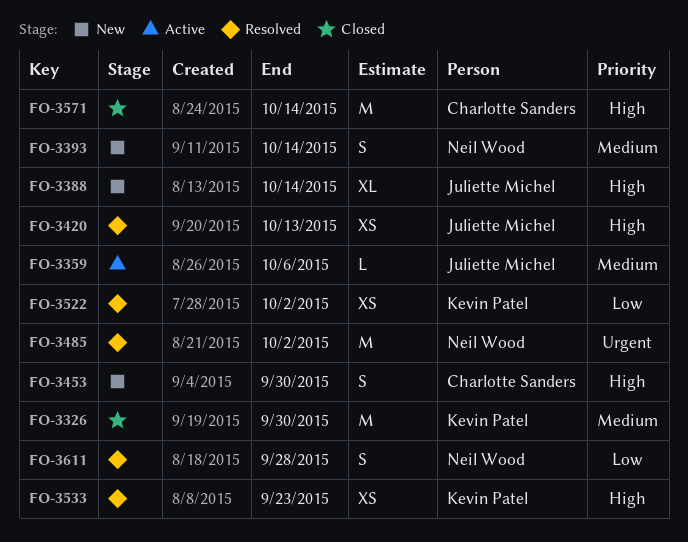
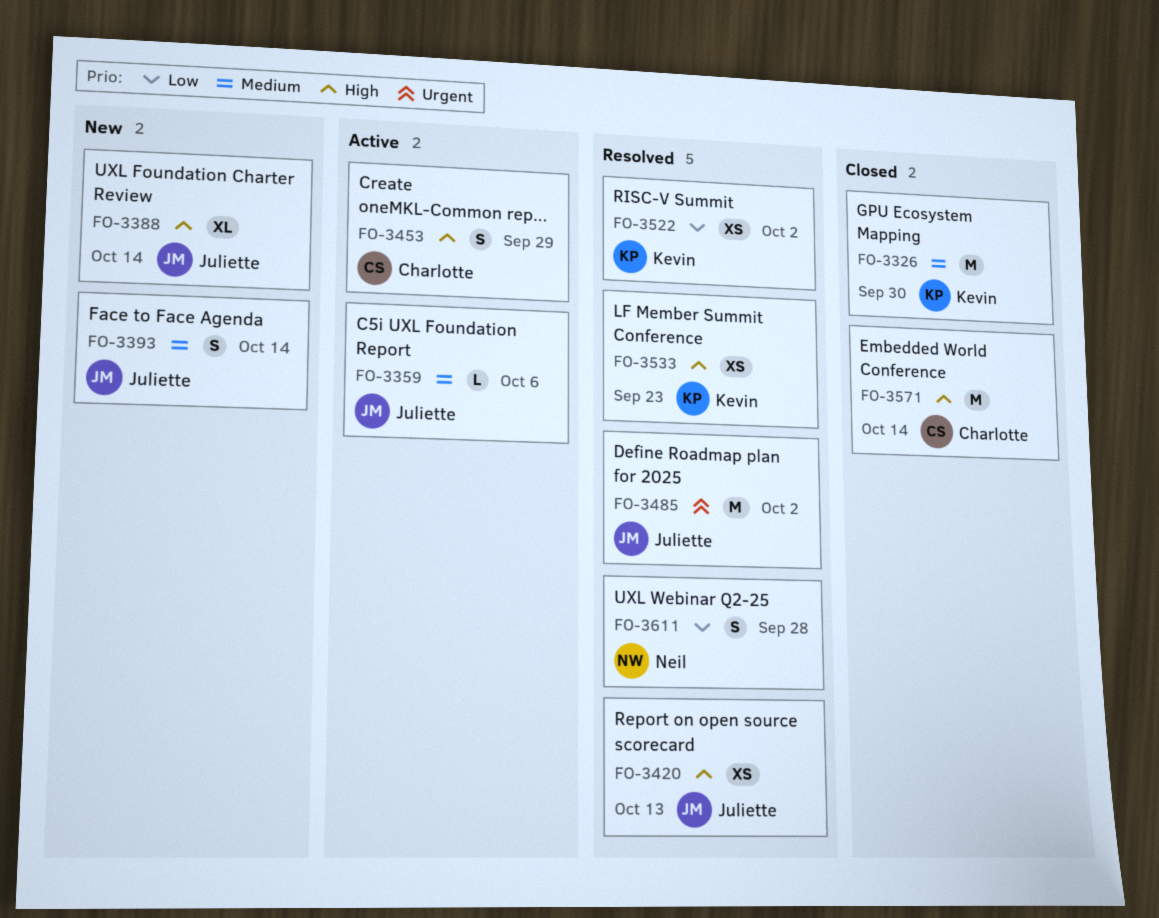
FO-3393, owner: Neil Wood -> Juliette Michel
FO-3453, status: New -> Active
FO-3453, due: Sep 30 -> Sep 29
FO-3485, owner: Neil Wood -> Juliette Michel

